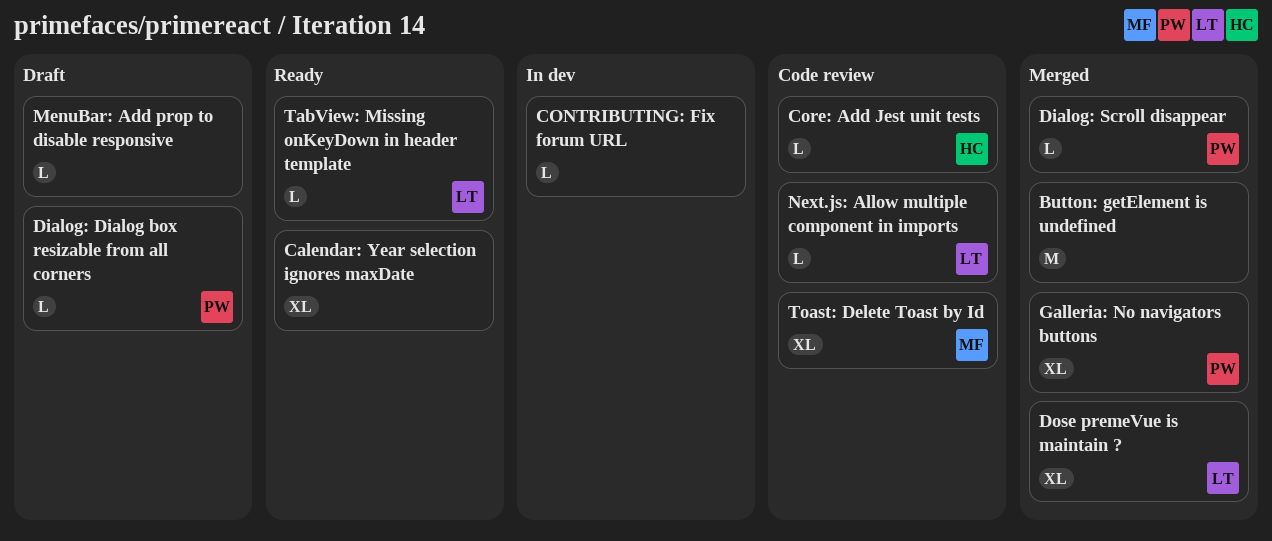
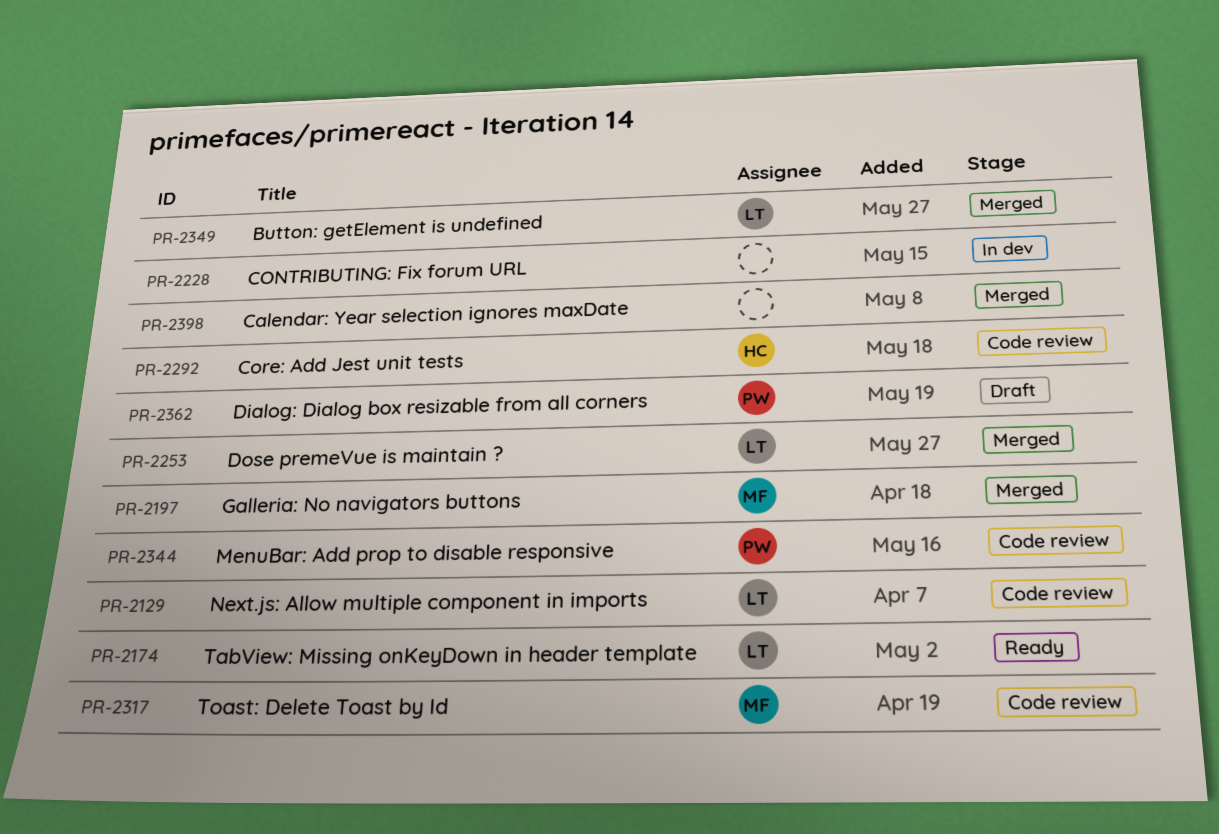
Button: getElement is undefined, owner: none -> LT
Calendar: Year selection ignores maxDate, status: Ready -> Merged
Dialog: Scroll disappear: present -> none
Galleria: No navigators buttons, owner: PW -> MF
MenuBar: Add prop to disable responsive, status: Draft -> Code review
MenuBar: Add prop to disable responsive, owner: none -> PW

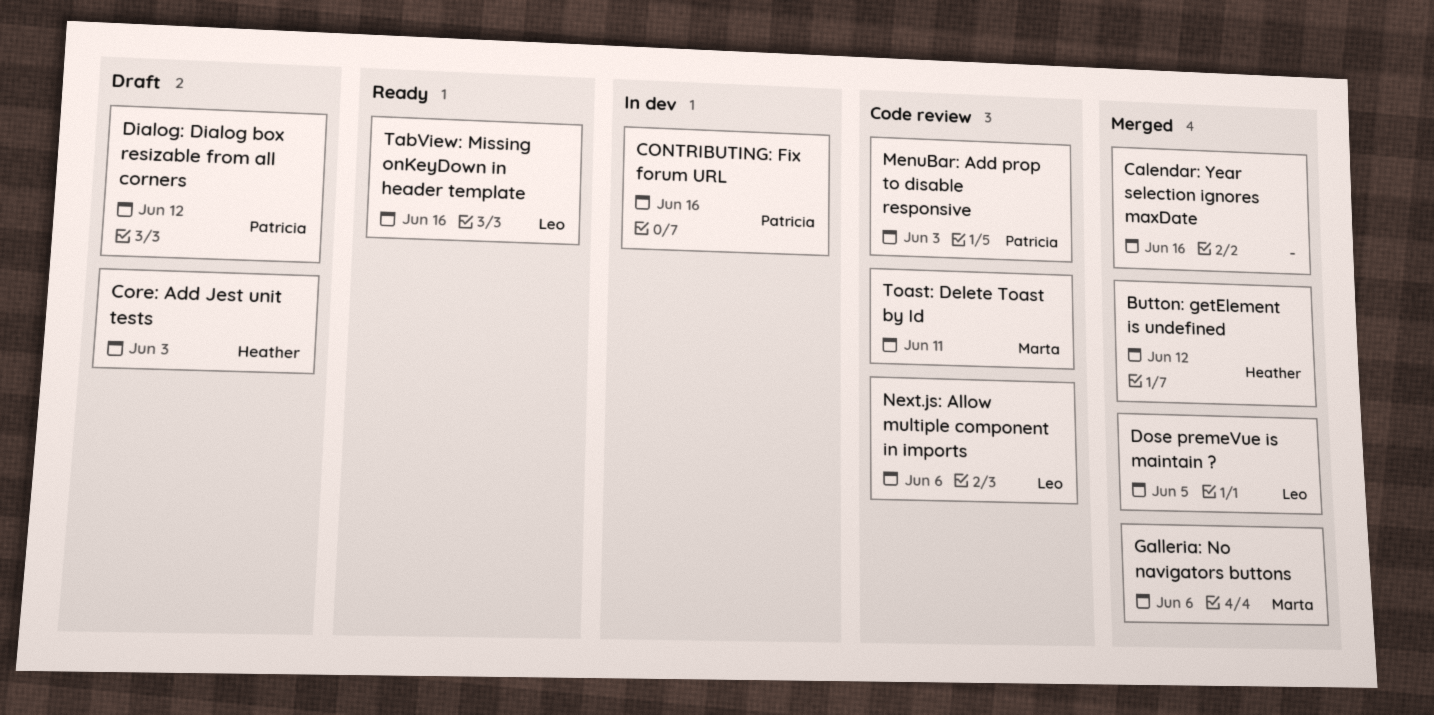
Button: getElement is undefined, owner: Leo -> Heather
CONTRIBUTING: Fix forum URL, owner: none -> Patricia
Core: Add Jest unit tests, status: Code review -> Draft

